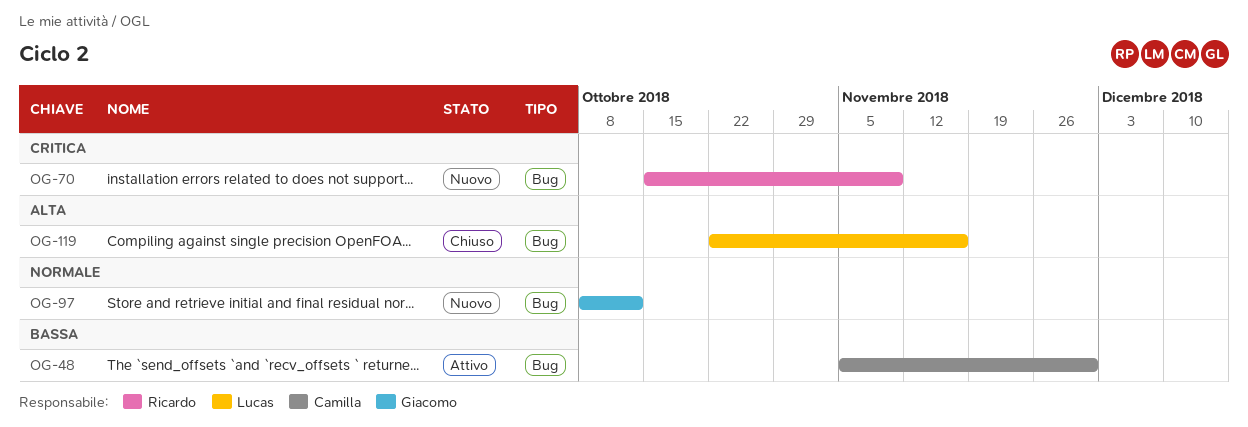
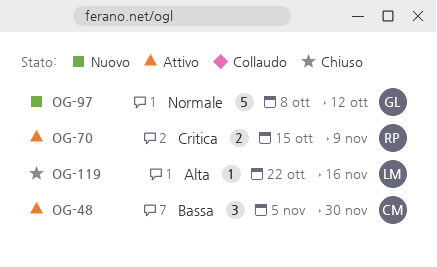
OG-70, status: Nuovo -> Attivo

